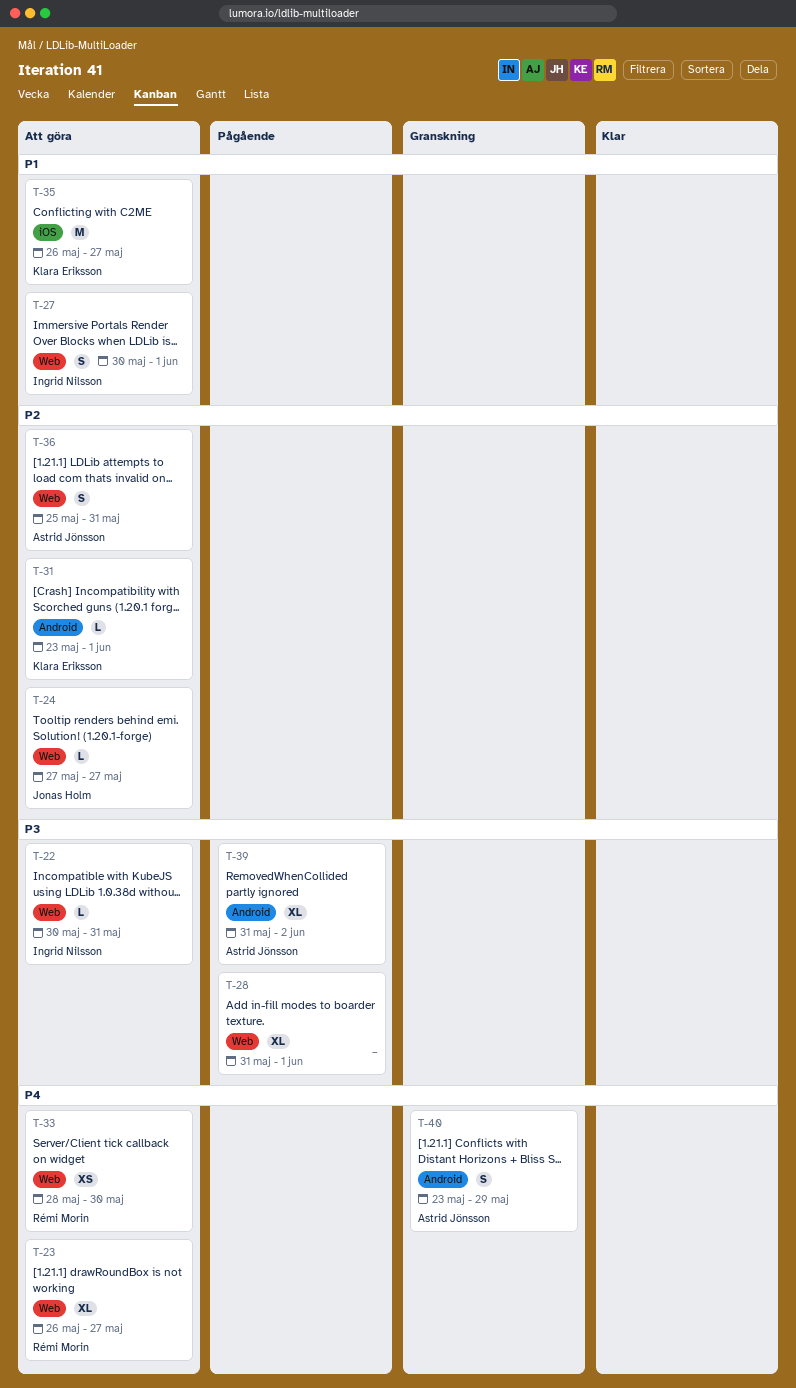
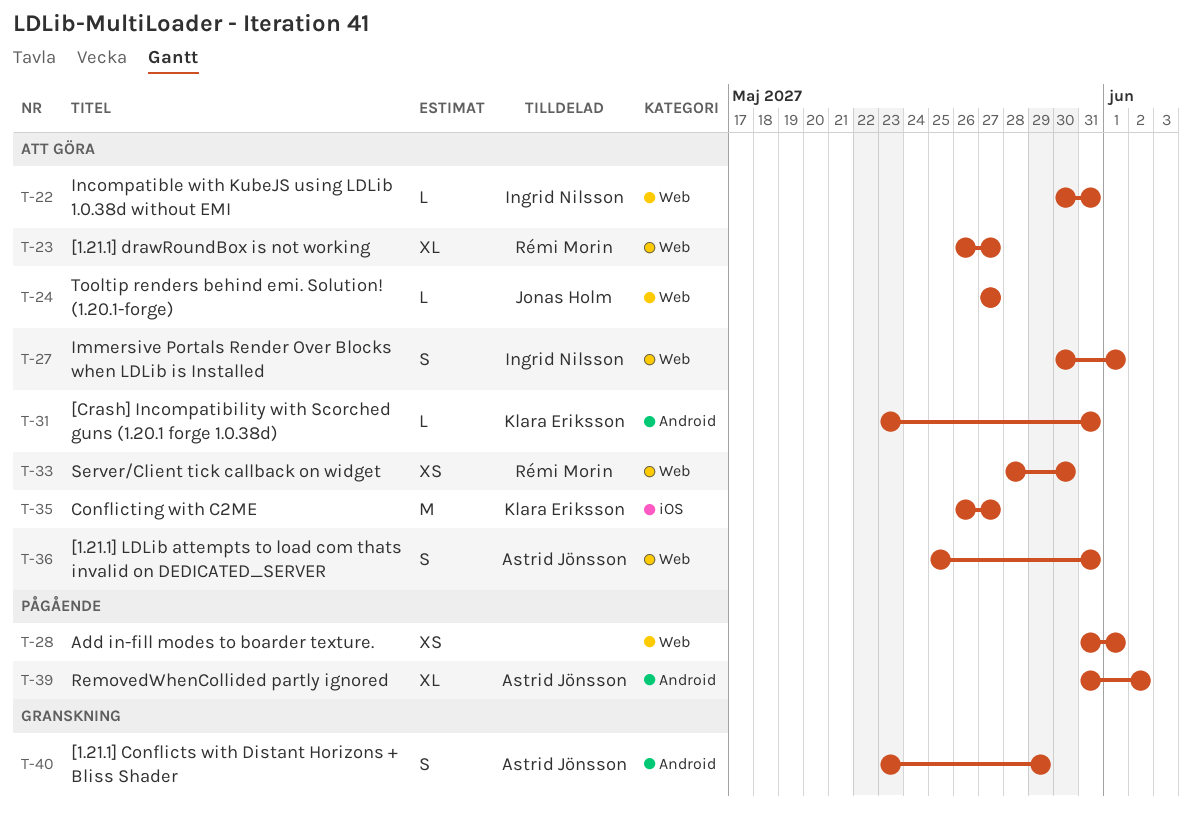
T-28, estimate: XL -> XS
T-31, due: Jun 1 -> May 31

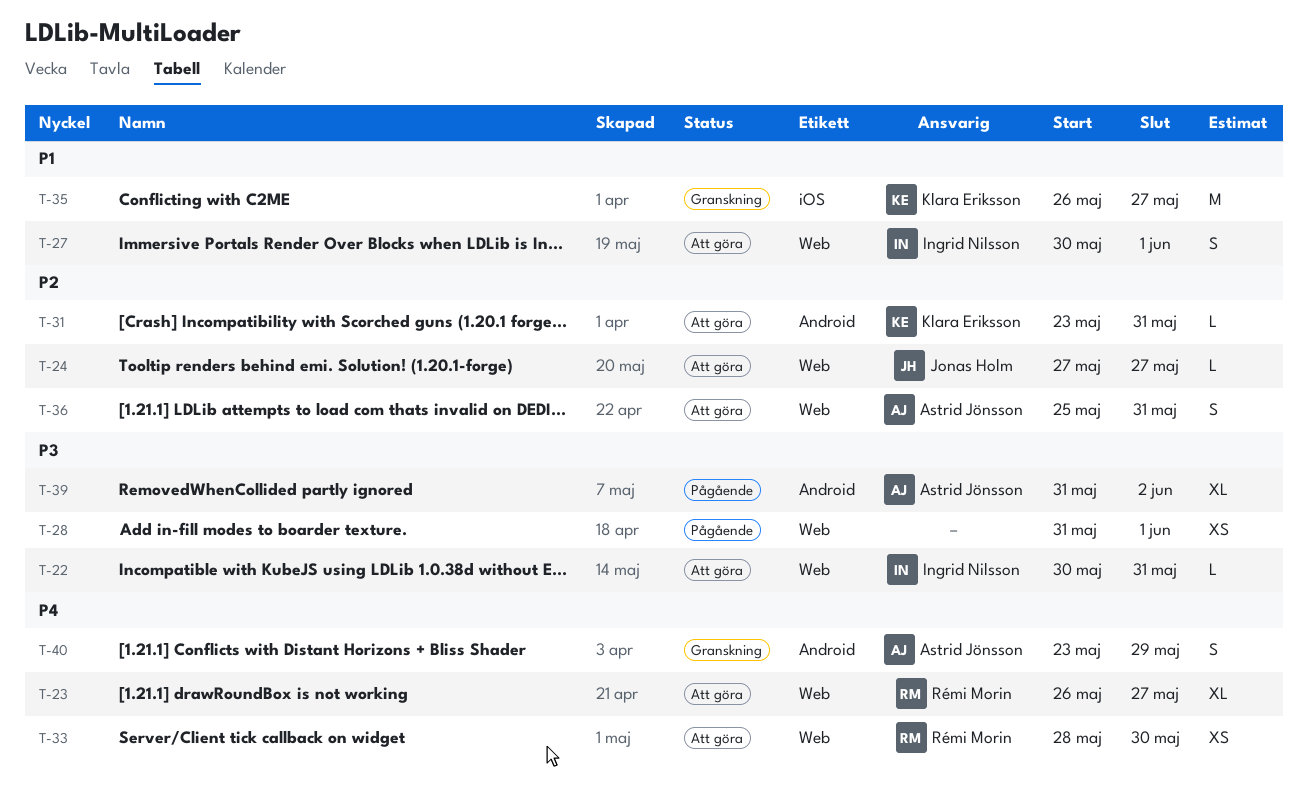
T-35, status: Att göra -> Granskning

